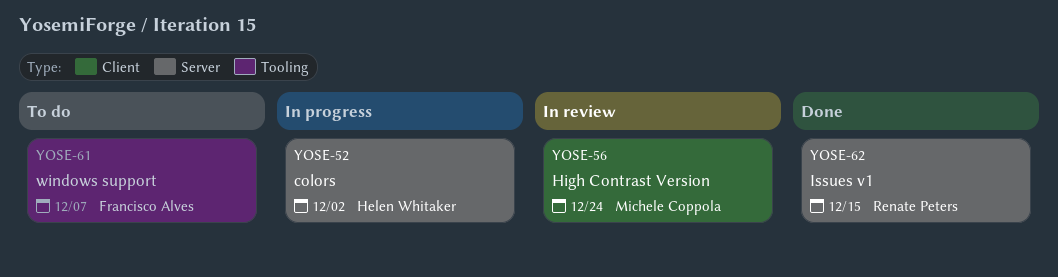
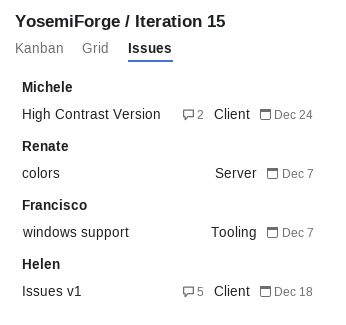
colors, owner: Helen Whitaker -> Renate Peters
colors, due: Dec 2 -> Dec 7
Issues v1, owner: Renate Peters -> Helen Whitaker
Issues v1, label: Server -> Client
Issues v1, due: Dec 15 -> Dec 18

